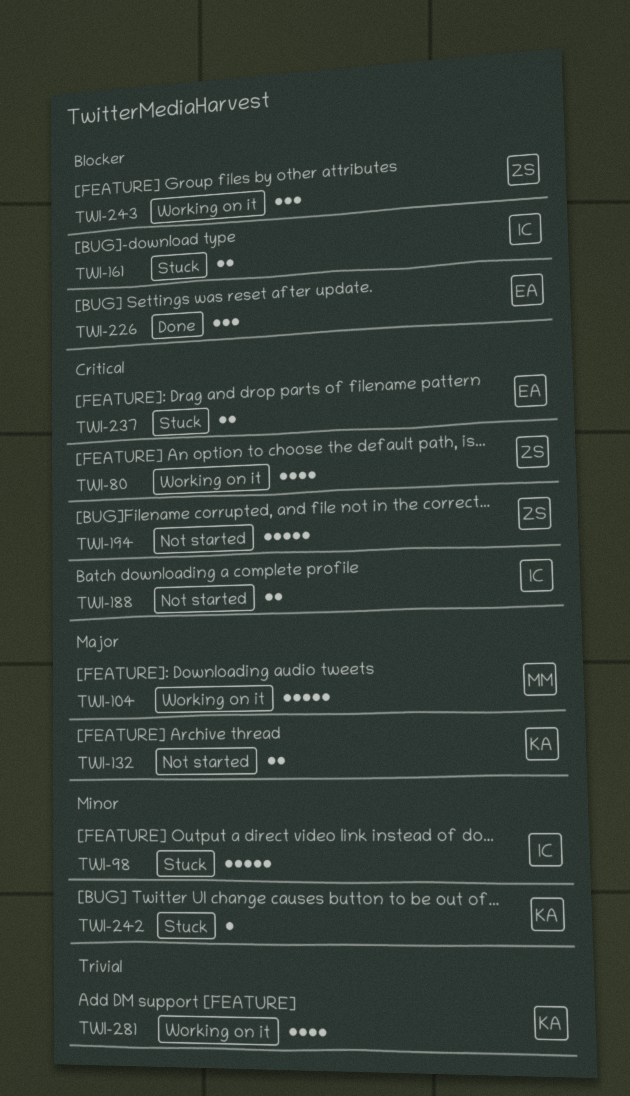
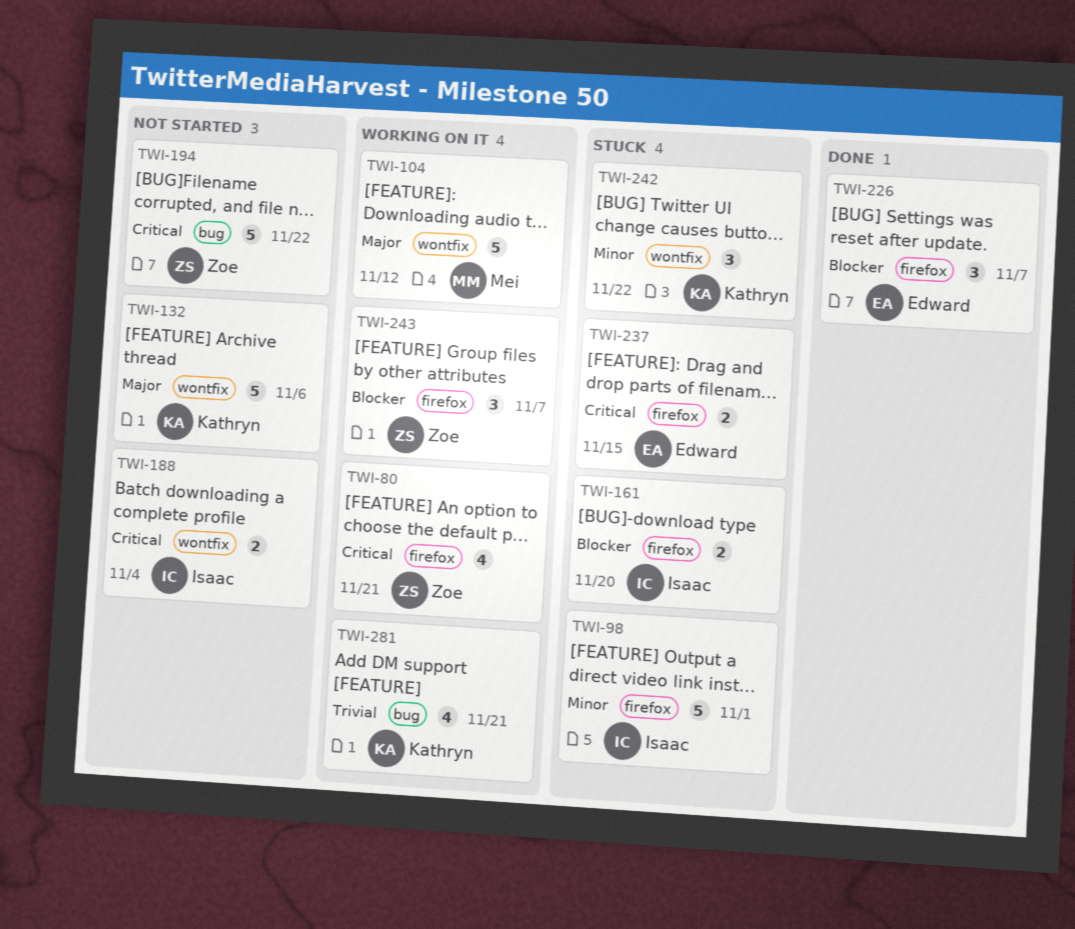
TWI-132, estimate: 2 -> 5
TWI-242, estimate: 1 -> 3

